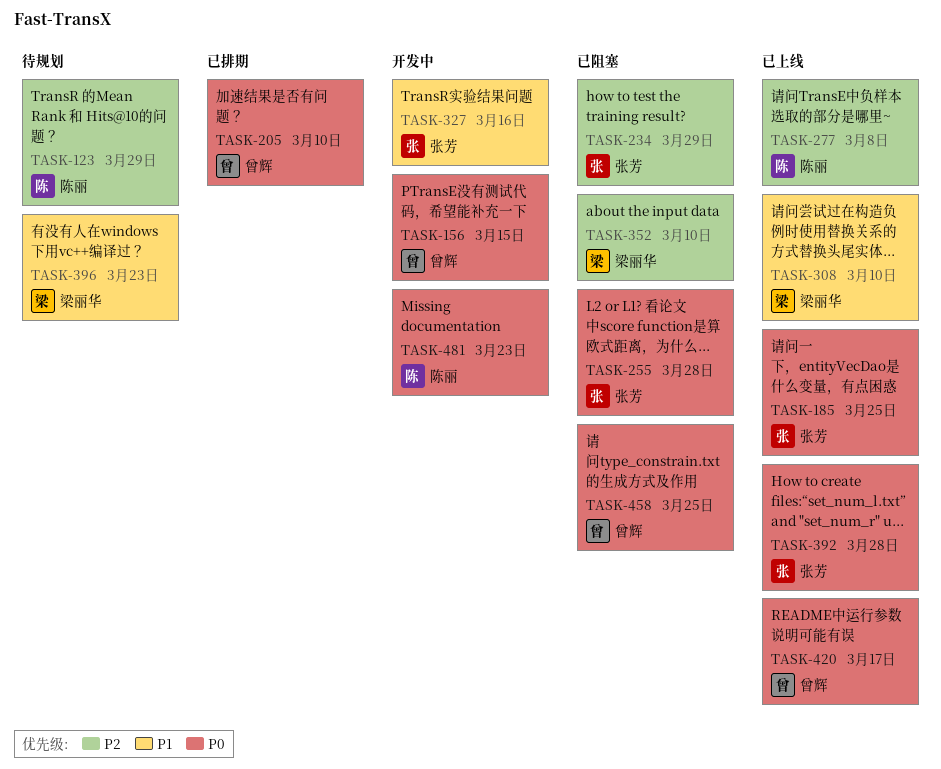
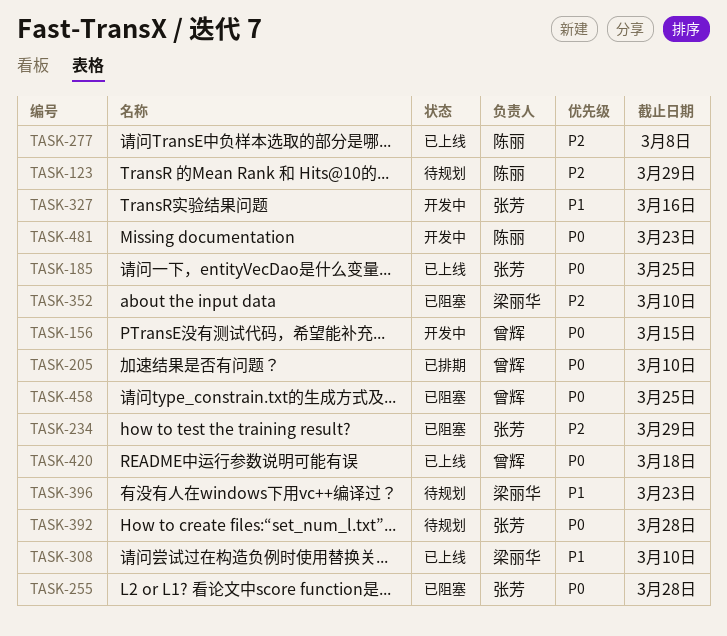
TASK-392, status: 已上线 -> 待规划
TASK-420, due: Mar 17 -> Mar 18

